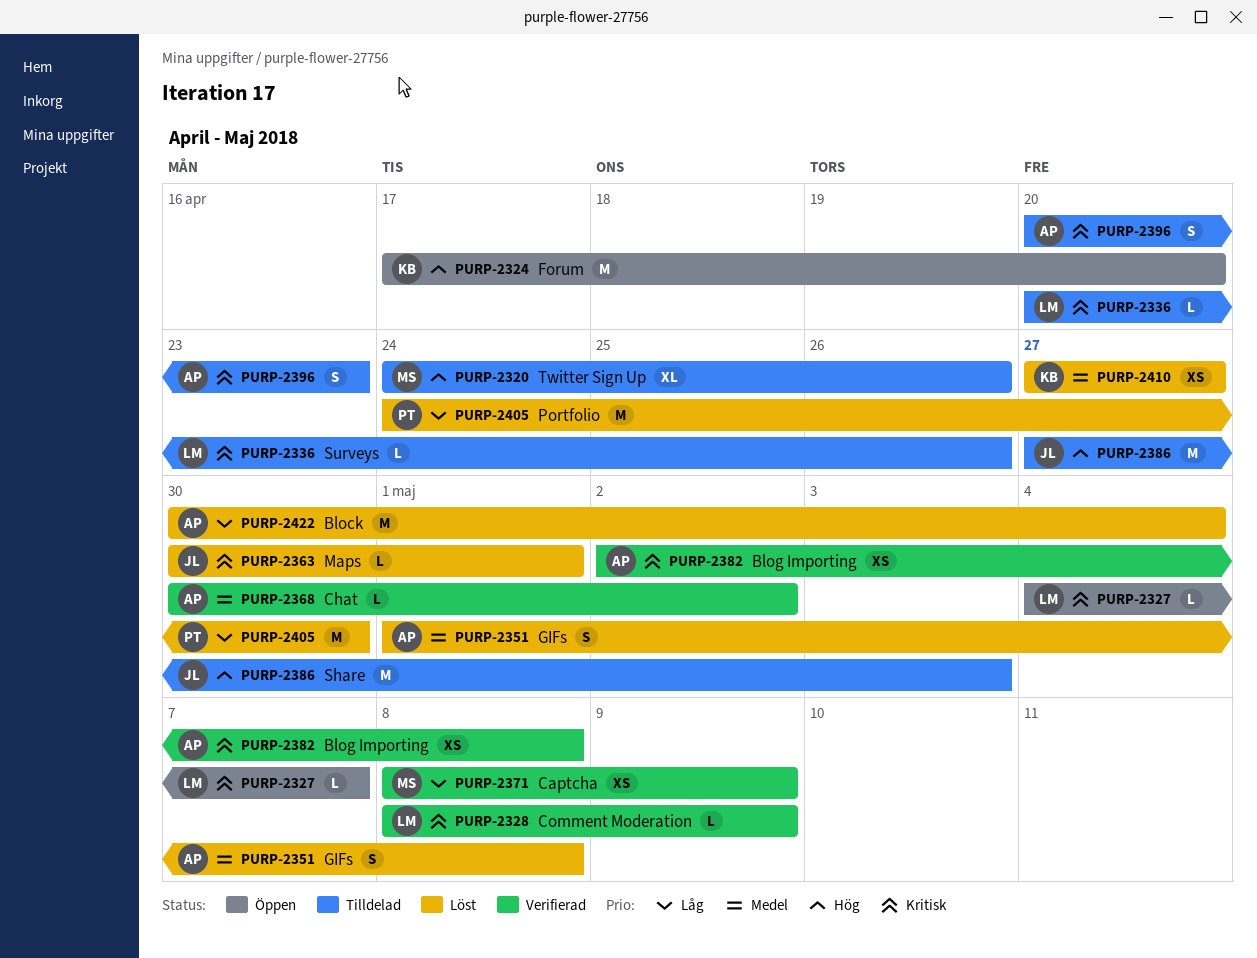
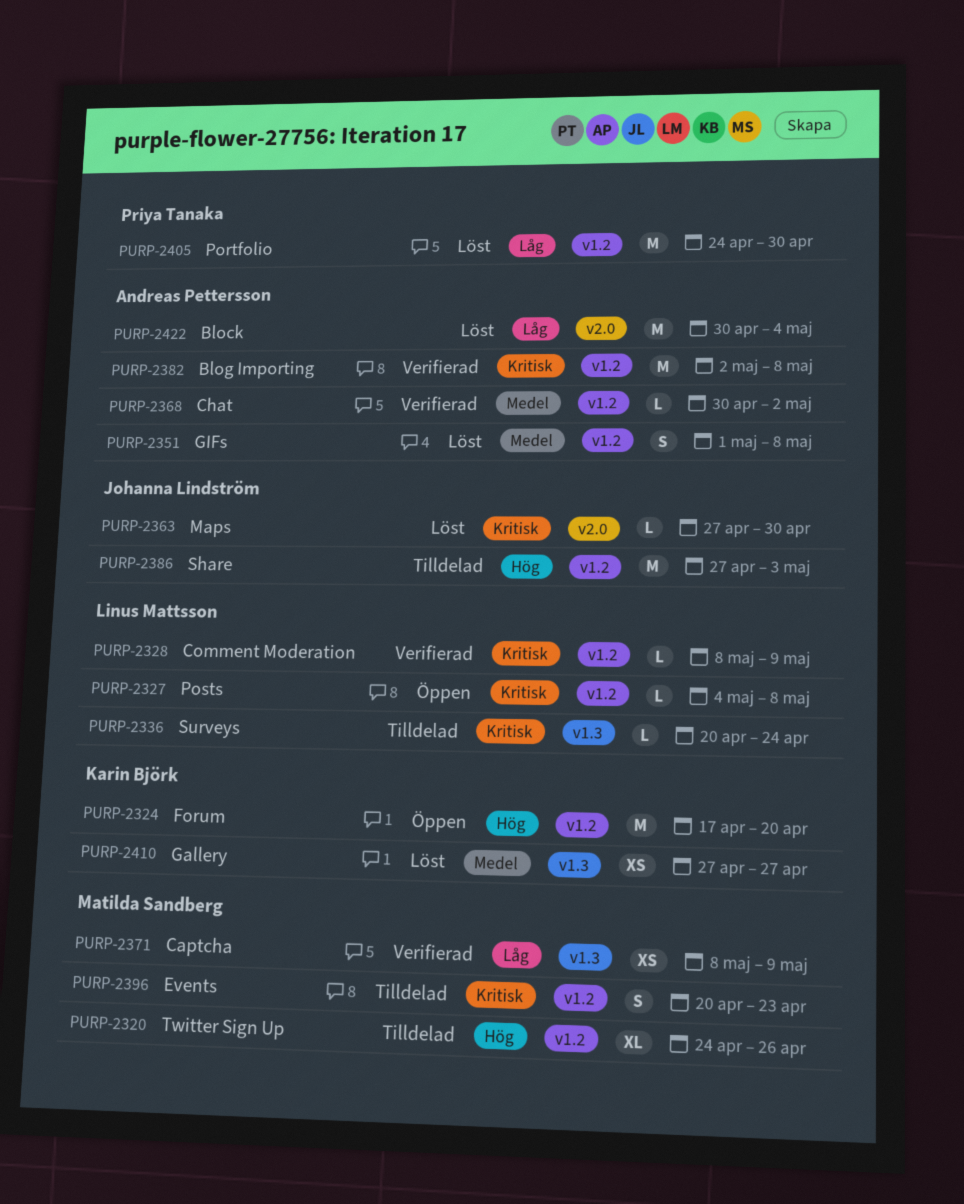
PURP-2327, due: May 7 -> May 8
PURP-2336, due: Apr 26 -> Apr 24
PURP-2363, start: Apr 30 -> Apr 27
PURP-2363, due: May 1 -> Apr 30
PURP-2382, estimate: XS -> M
PURP-2396, owner: Andreas Pettersson -> Matilda Sandberg

